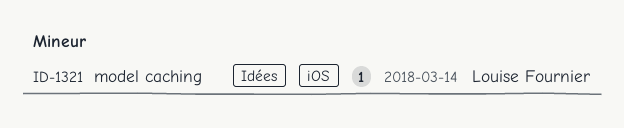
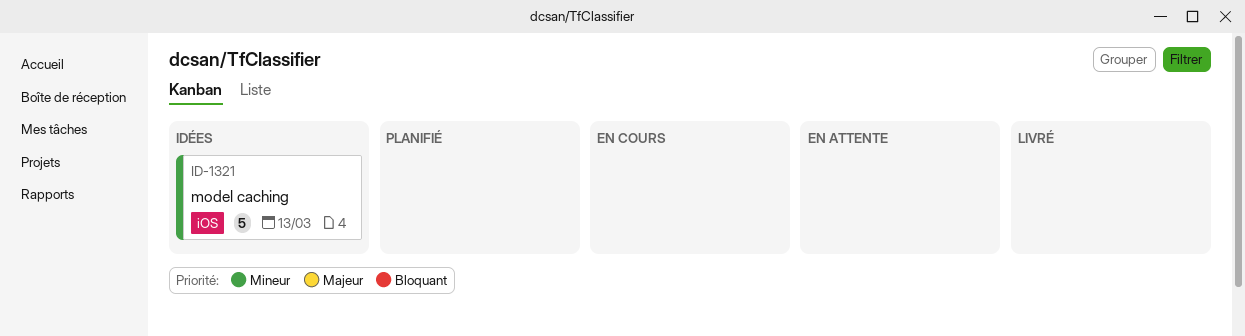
ID-1321, estimate: 1 -> 5
ID-1321, due: Mar 14 -> Mar 13

